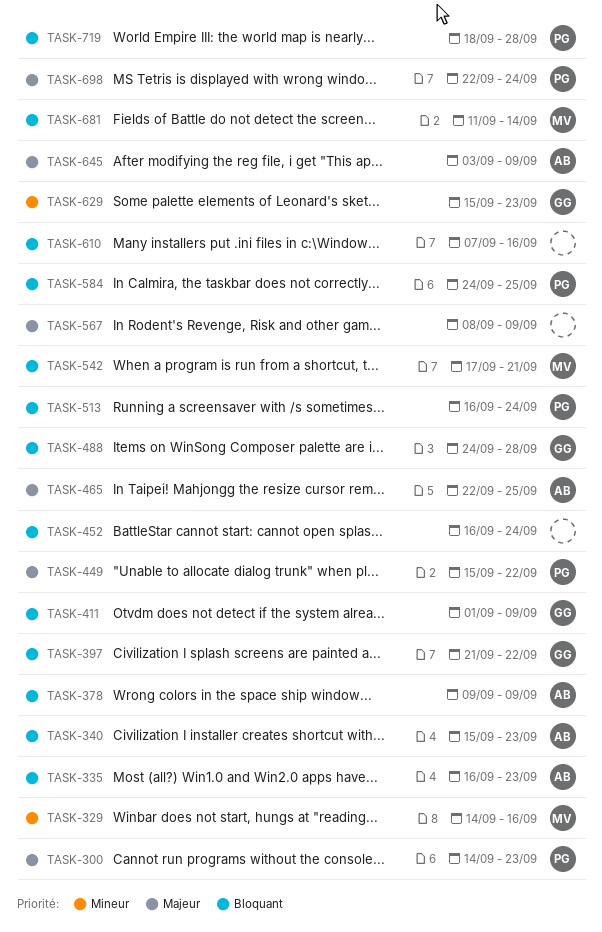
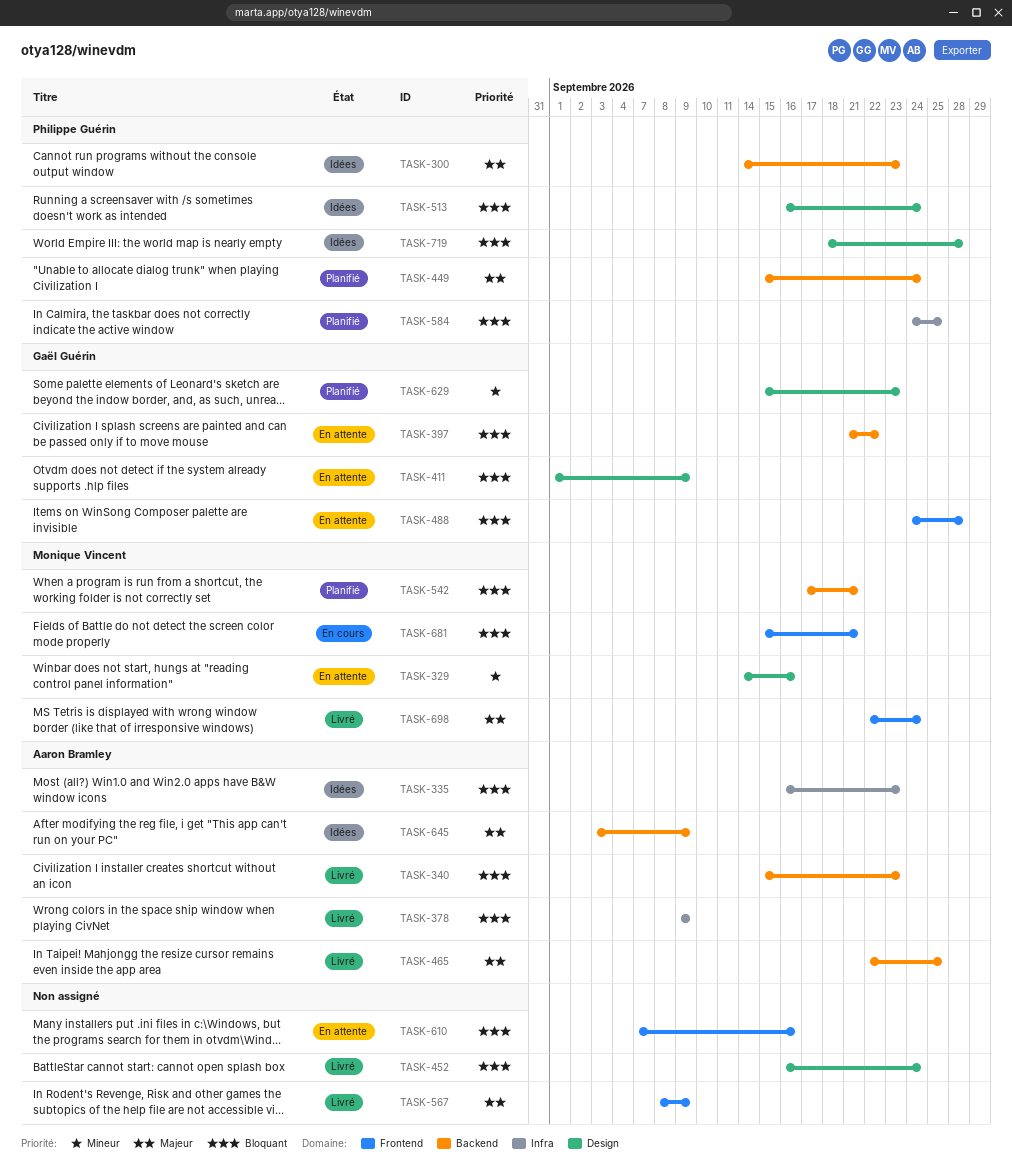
TASK-449, due: Sep 22 -> Sep 24
TASK-681, start: Sep 11 -> Sep 15
TASK-681, due: Sep 14 -> Sep 21
TASK-698, owner: Philippe Guérin -> Monique Vincent

